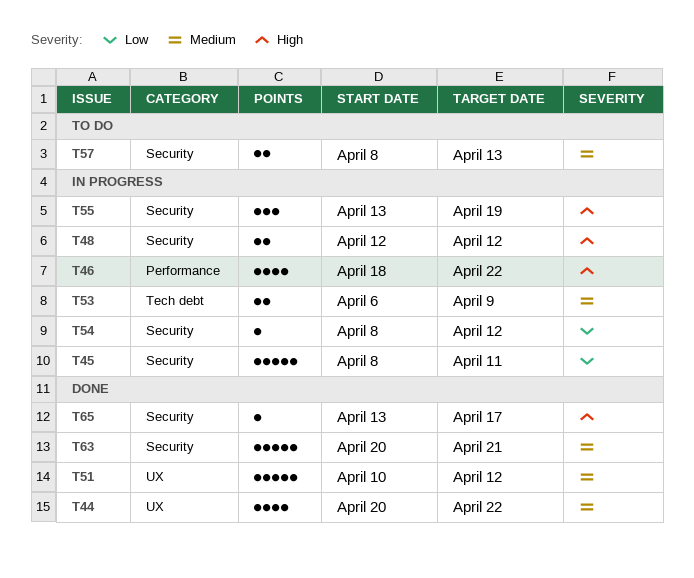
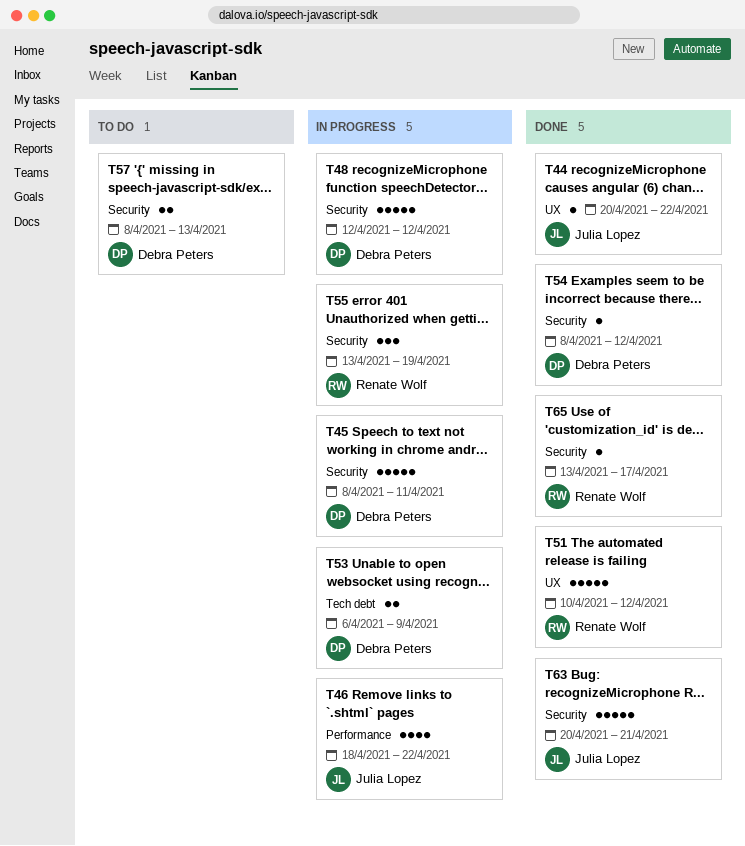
T44, estimate: 4 -> 1
T48, estimate: 2 -> 5
T54, status: In progress -> Done

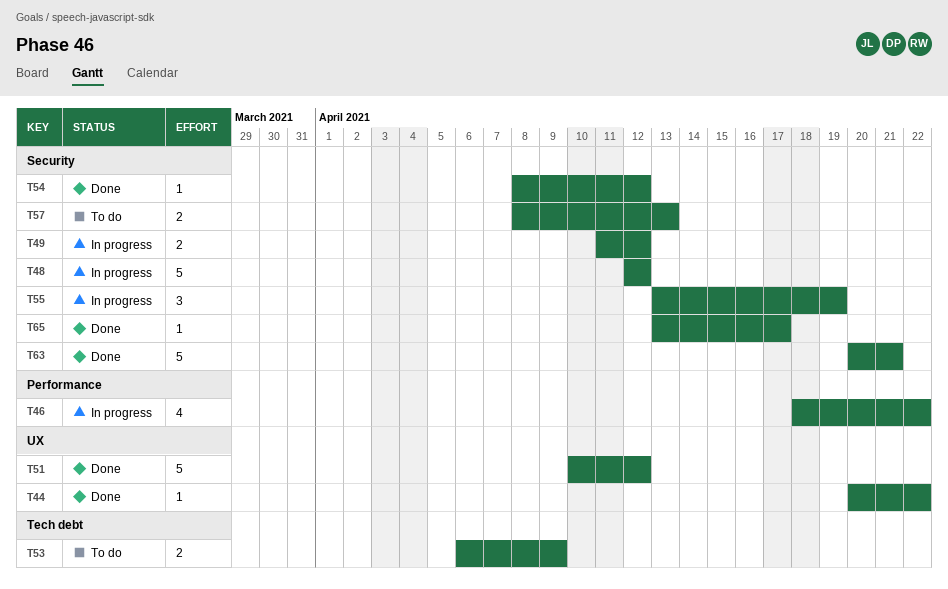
T45: present -> none
T49: none -> present
T53, status: In progress -> To do

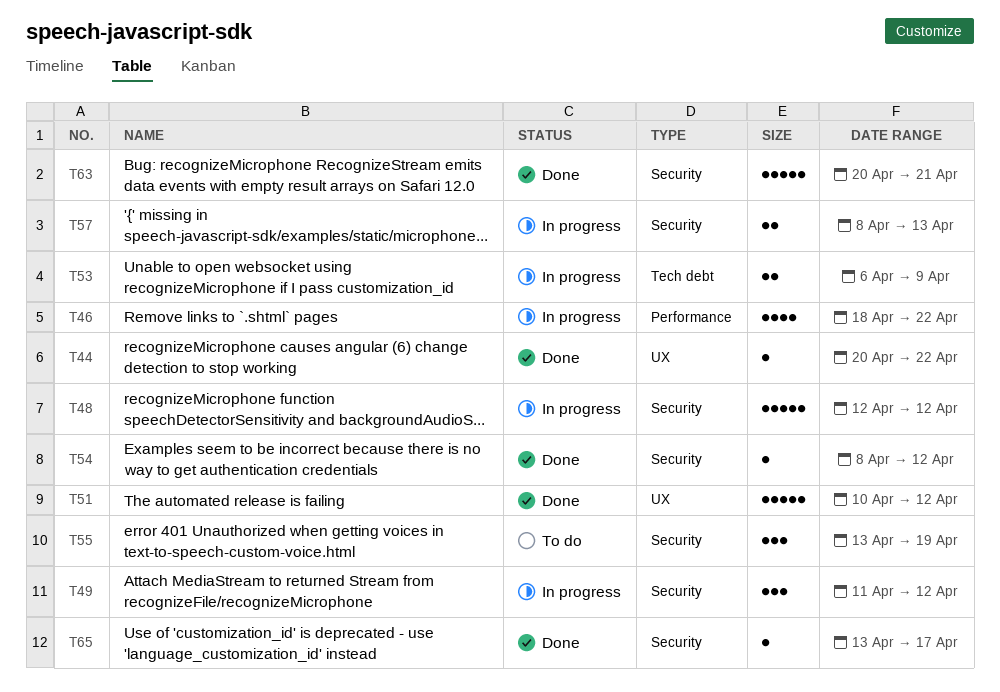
T49, estimate: 2 -> 3
T53, status: To do -> In progress
T55, status: In progress -> To do
T57, status: To do -> In progress

